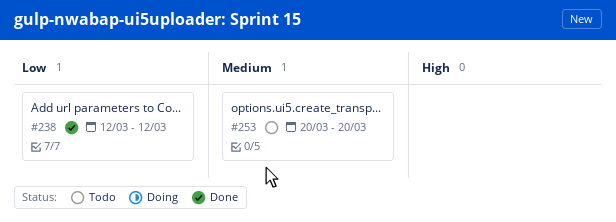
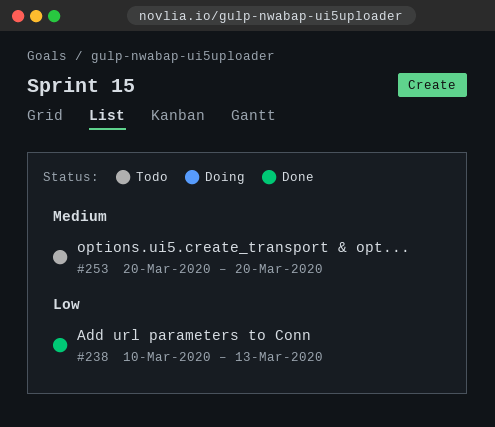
#238, start: Mar 12 -> Mar 10
#238, due: Mar 12 -> Mar 13

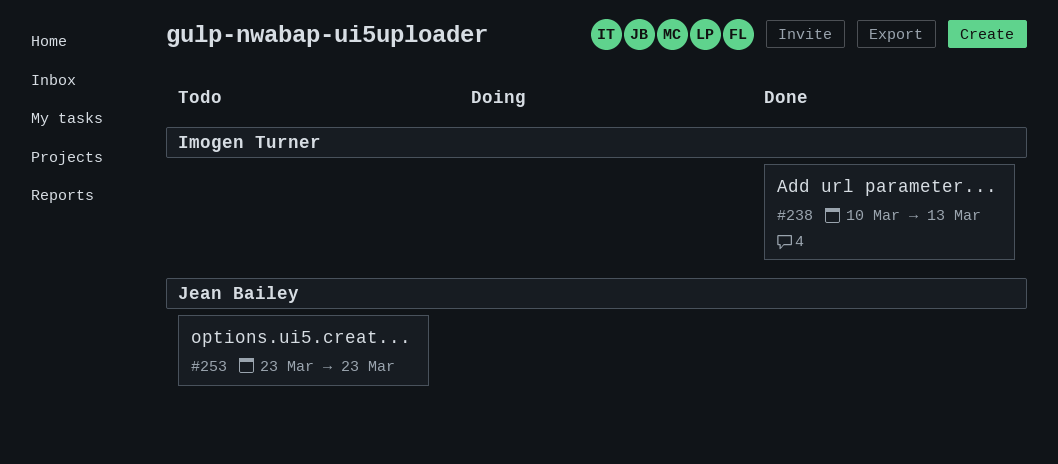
#253, start: Mar 20 -> Mar 23
#253, due: Mar 20 -> Mar 23

